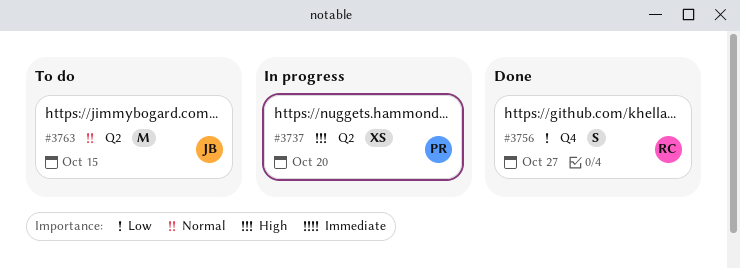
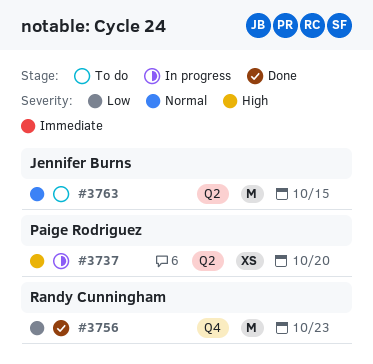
#3756, estimate: S -> M
#3756, due: Oct 27 -> Oct 23

